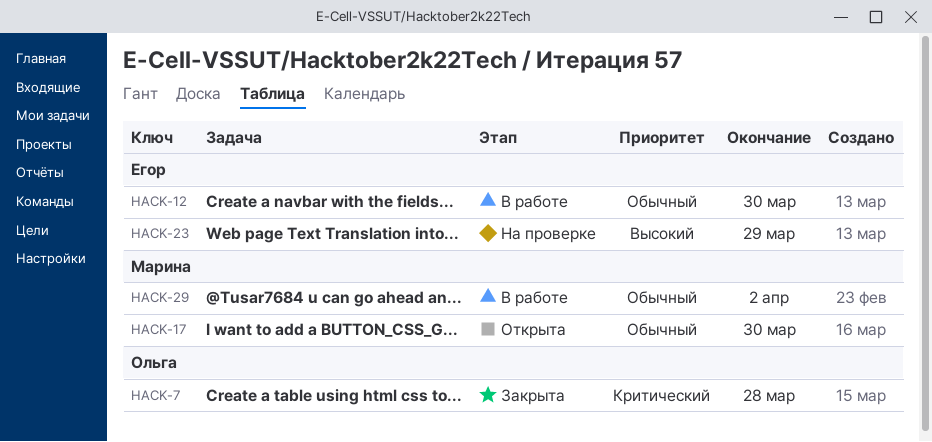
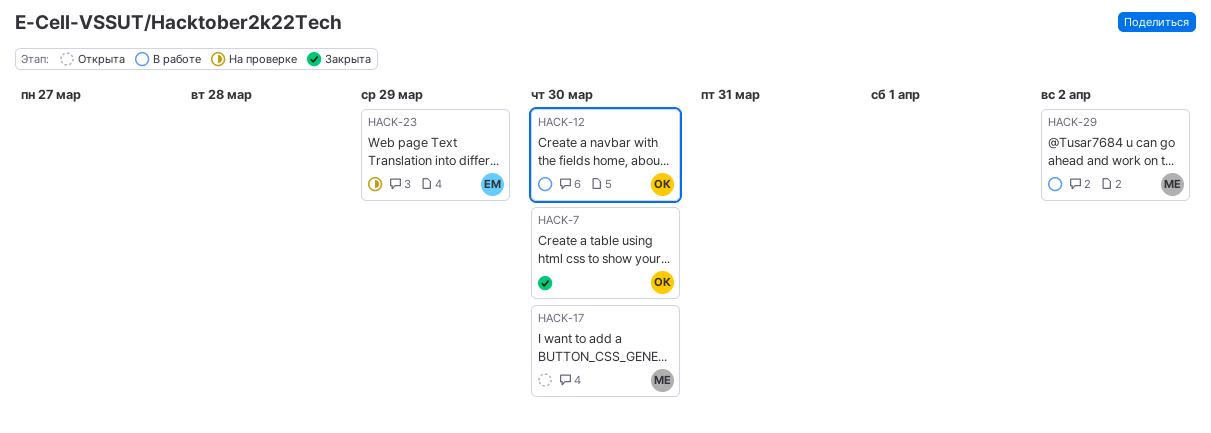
HACK-7, due: Mar 28 -> Mar 30
HACK-12, owner: Егор -> Ольга

